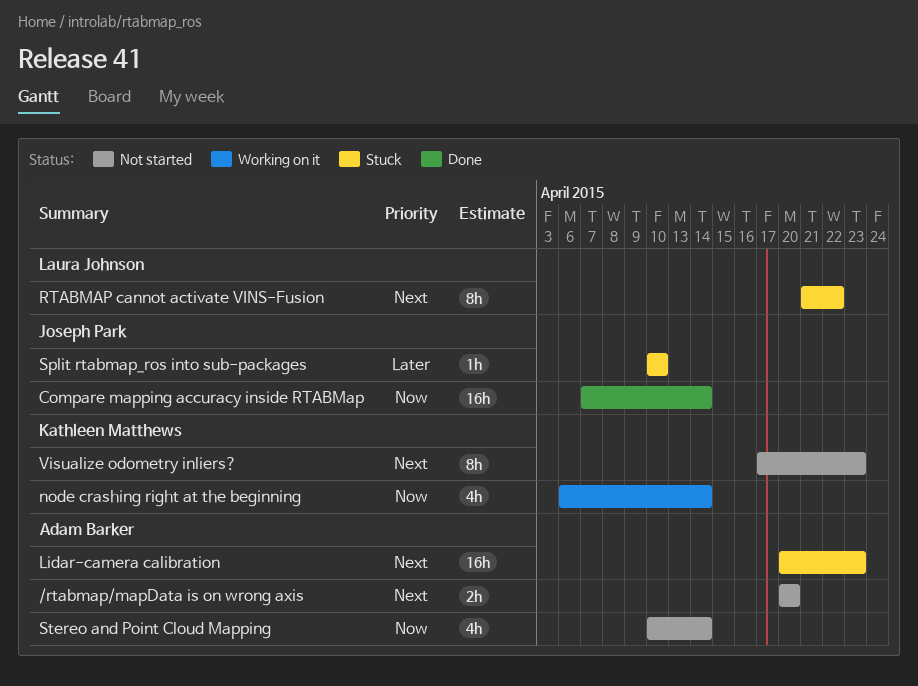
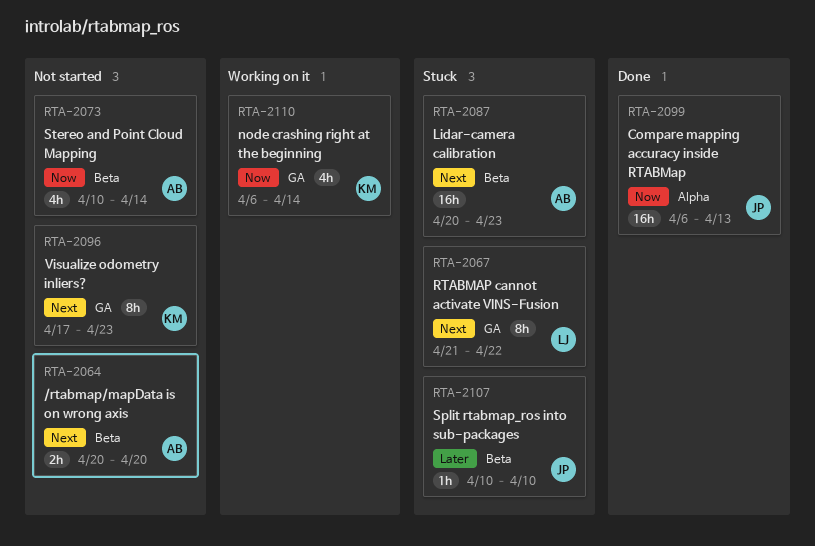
Compare mapping accuracy inside RTABMap, start: Apr 7 -> Apr 6
Compare mapping accuracy inside RTABMap, due: Apr 14 -> Apr 13

